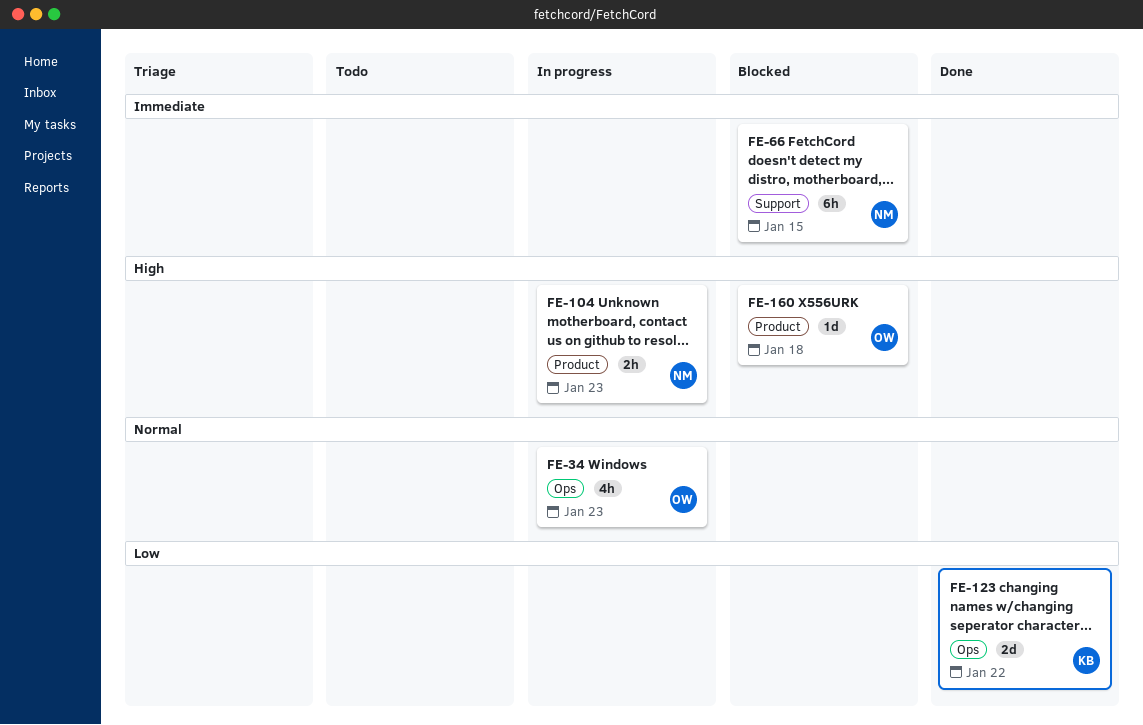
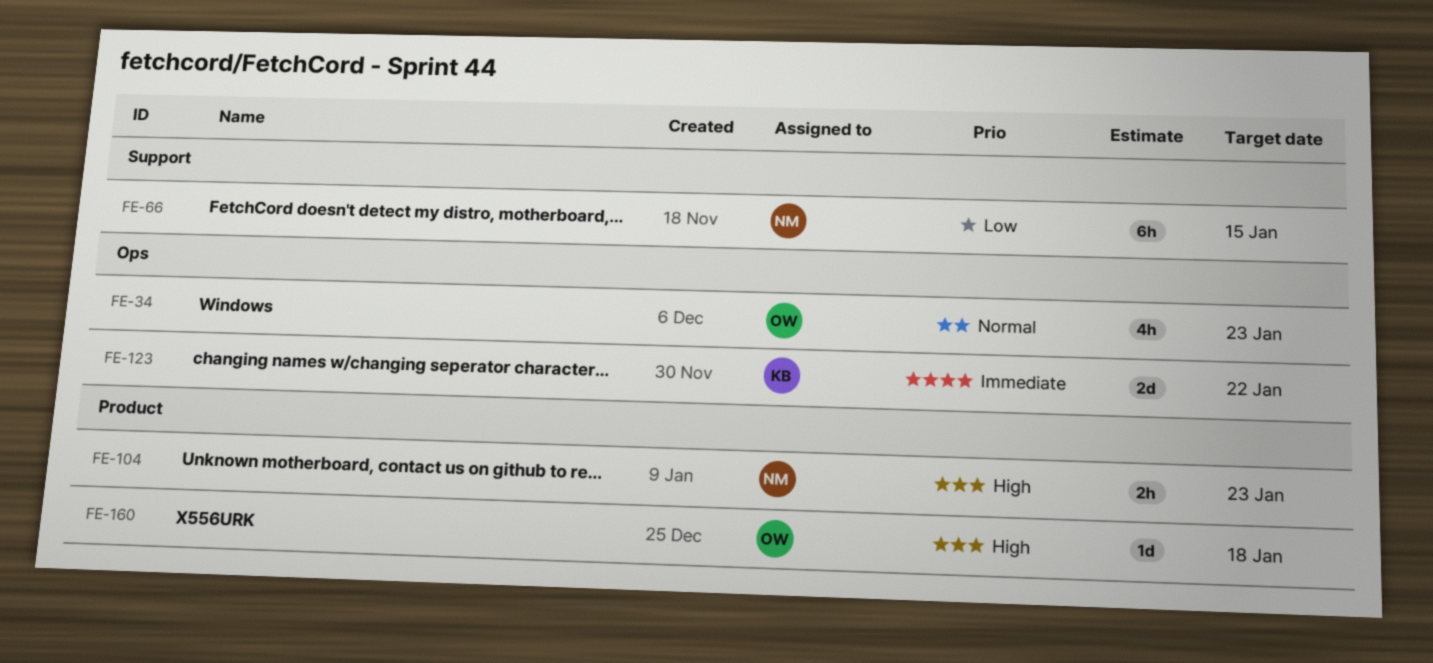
FE-66, priority: Immediate -> Low
FE-123, priority: Low -> Immediate

